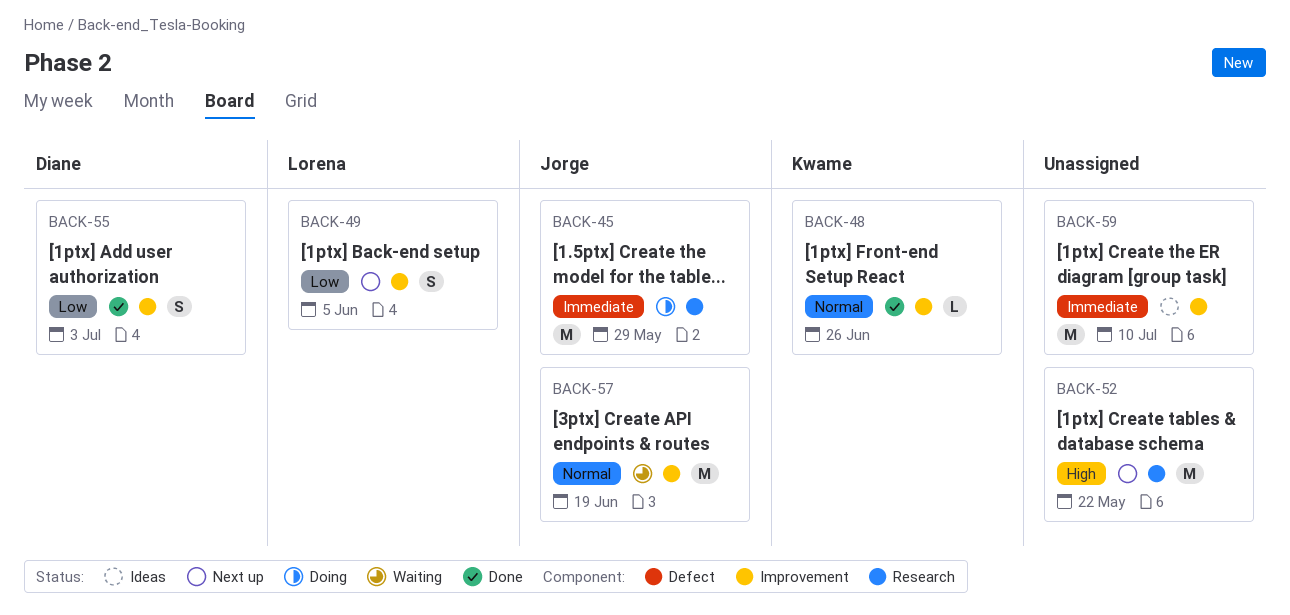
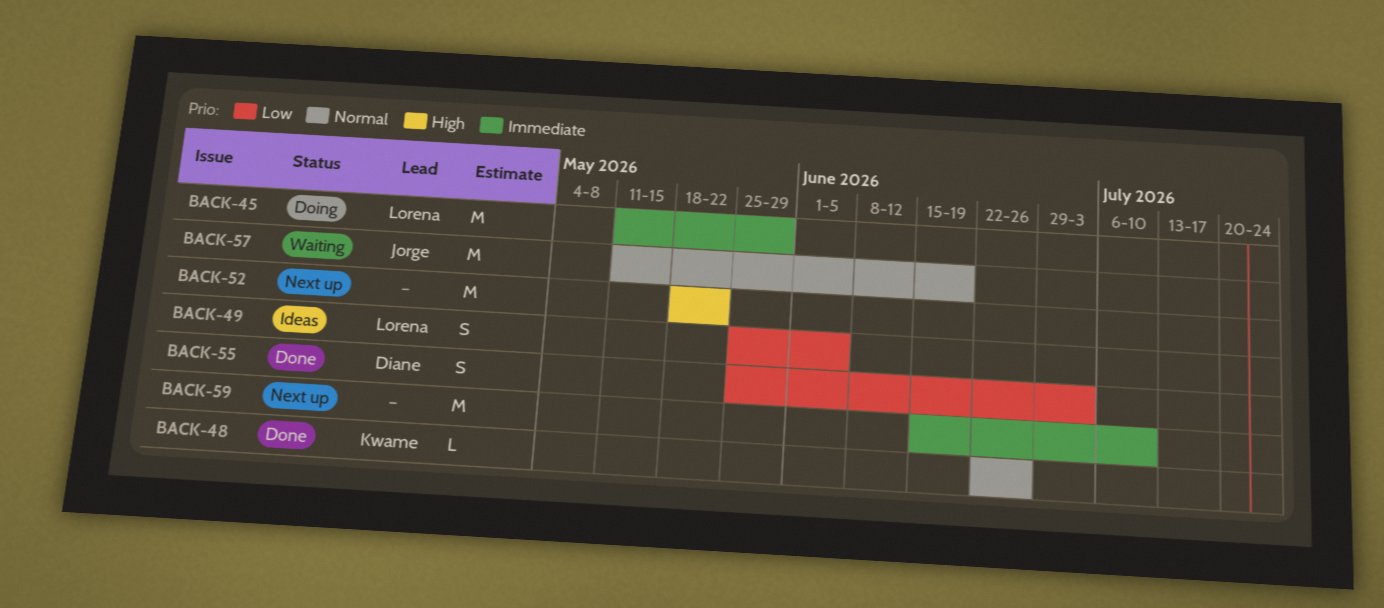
BACK-45, owner: Jorge -> Lorena
BACK-49, status: Next up -> Ideas
BACK-59, status: Ideas -> Next up

